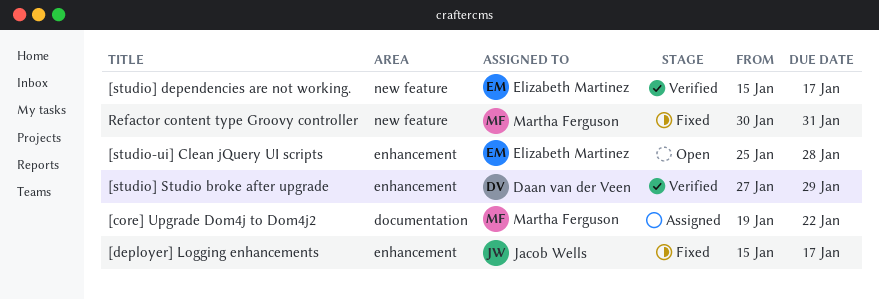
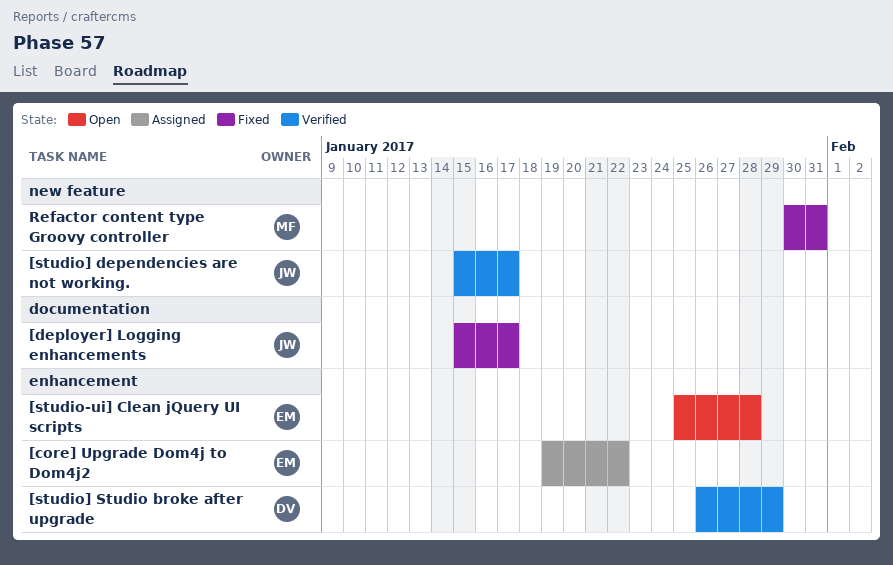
[core] Upgrade Dom4j to Dom4j2, owner: Martha Ferguson -> Elizabeth Martinez
[core] Upgrade Dom4j to Dom4j2, label: documentation -> enhancement
[deployer] Logging enhancements, label: enhancement -> documentation
[studio] dependencies are not working., owner: Elizabeth Martinez -> Jacob Wells
[studio] Studio broke after upgrade, start: Jan 27 -> Jan 26

